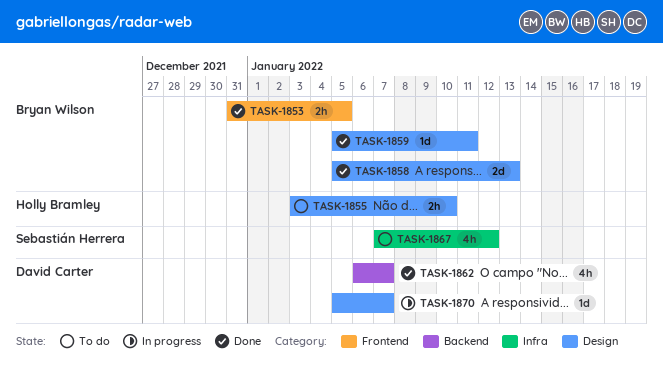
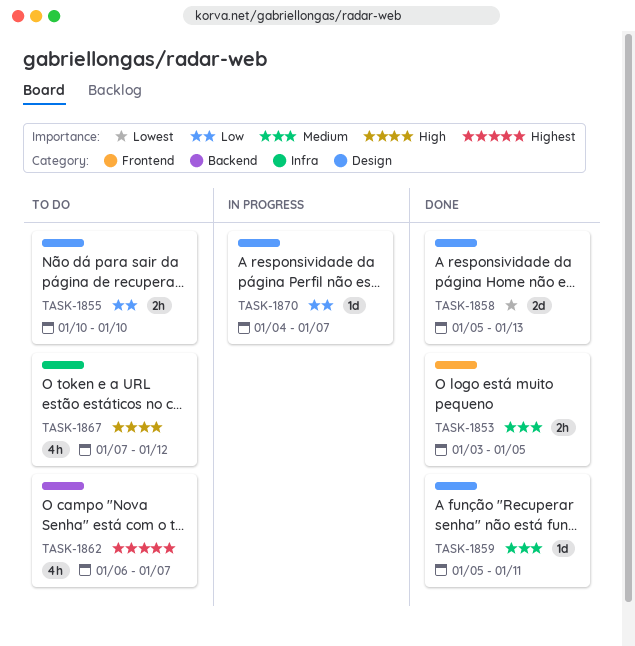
TASK-1853, start: Dec 31 -> Jan 3
TASK-1855, start: Jan 3 -> Jan 10
TASK-1862, status: Done -> To do
TASK-1870, start: Jan 5 -> Jan 4

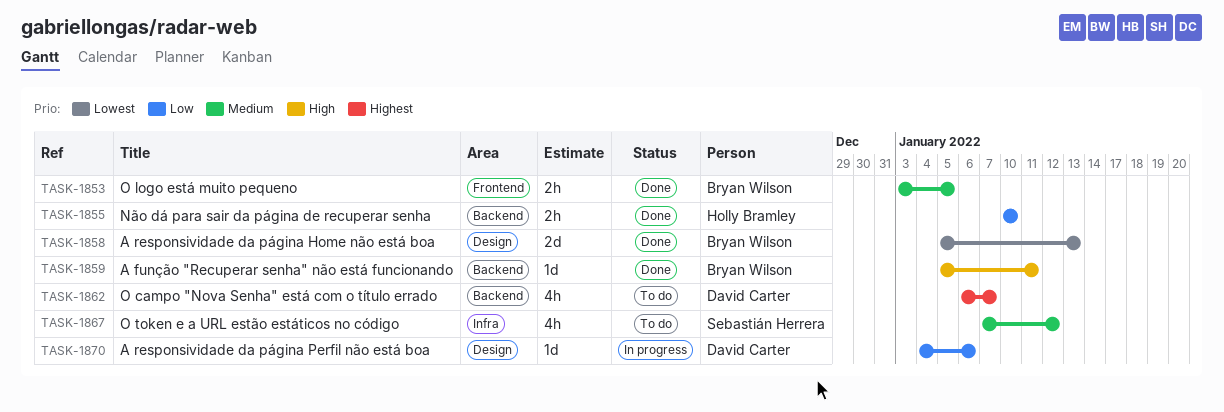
TASK-1855, status: To do -> Done
TASK-1855, label: Design -> Backend
TASK-1859, priority: Medium -> High
TASK-1859, label: Design -> Backend
TASK-1867, priority: High -> Medium
TASK-1870, due: Jan 7 -> Jan 6

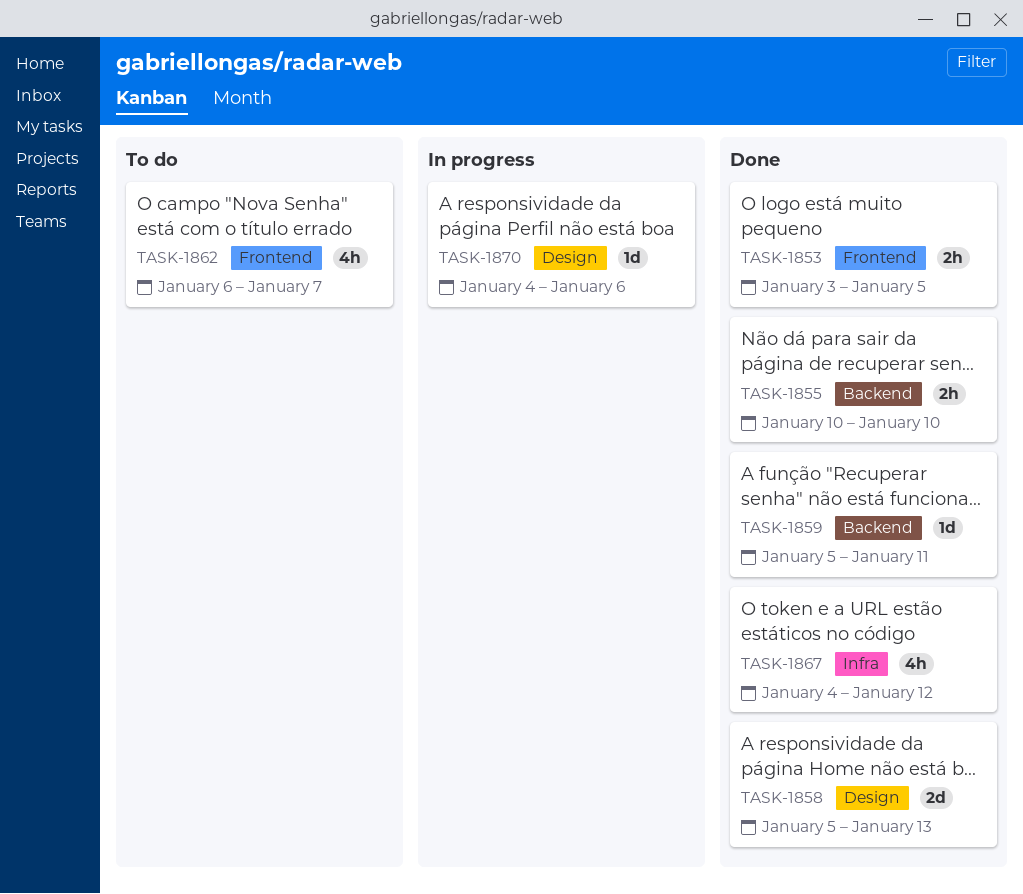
TASK-1862, label: Backend -> Frontend
TASK-1867, status: To do -> Done
TASK-1867, start: Jan 7 -> Jan 4

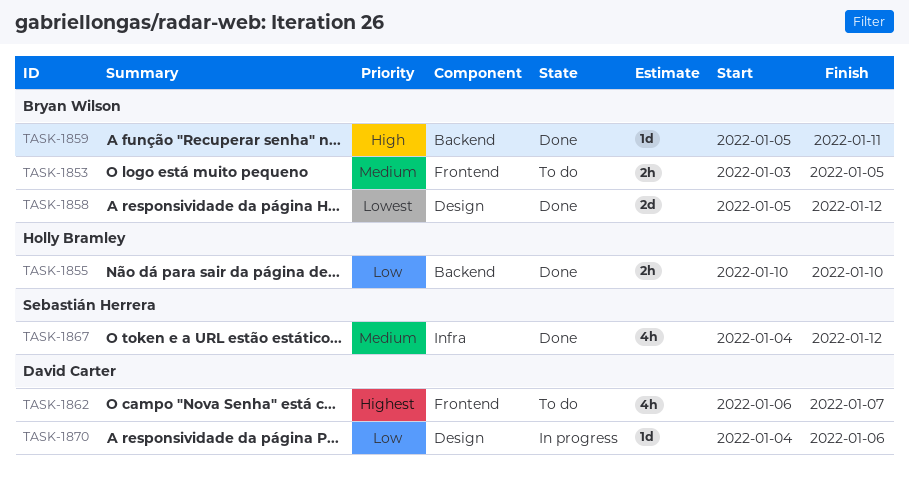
TASK-1853, status: Done -> To do
TASK-1858, due: Jan 13 -> Jan 12

